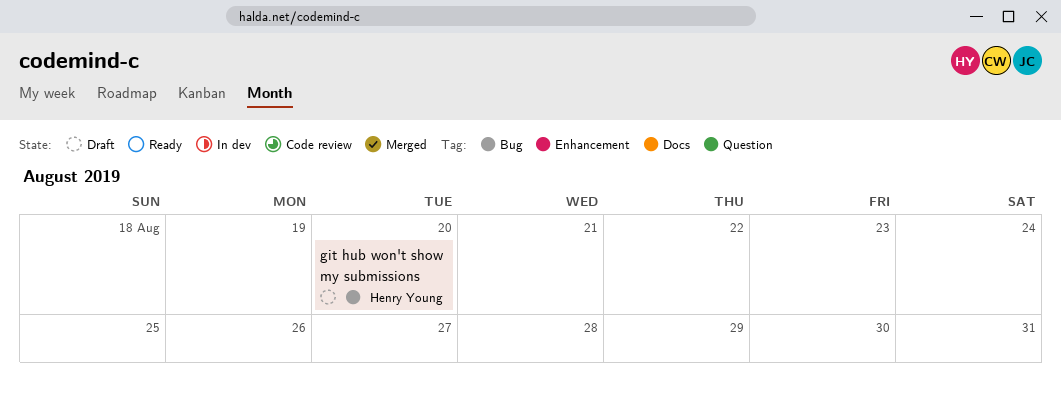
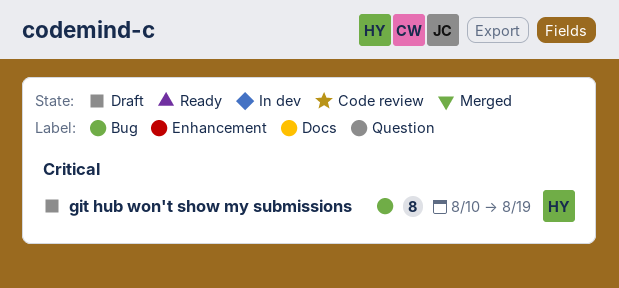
git hub won't show my submissions, due: Aug 20 -> Aug 19

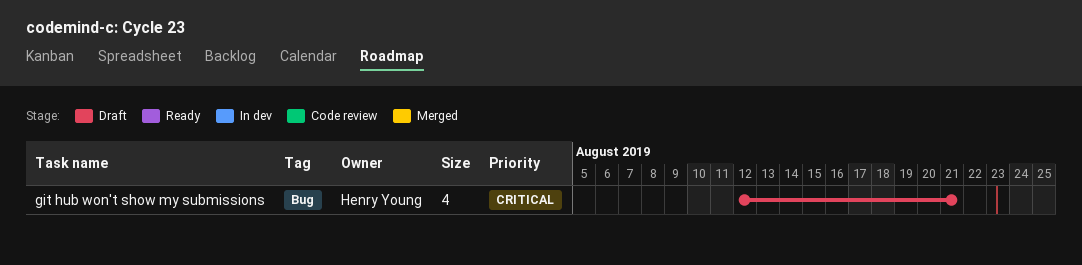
git hub won't show my submissions, estimate: 8 -> 4
git hub won't show my submissions, start: Aug 10 -> Aug 12
git hub won't show my submissions, due: Aug 19 -> Aug 21

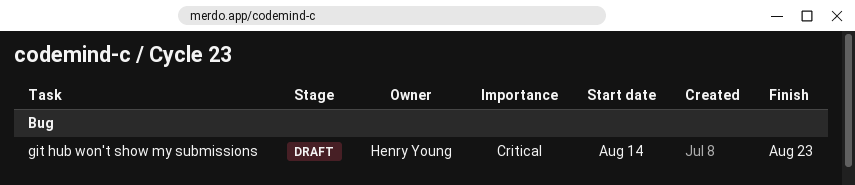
git hub won't show my submissions, start: Aug 12 -> Aug 14
git hub won't show my submissions, due: Aug 21 -> Aug 23

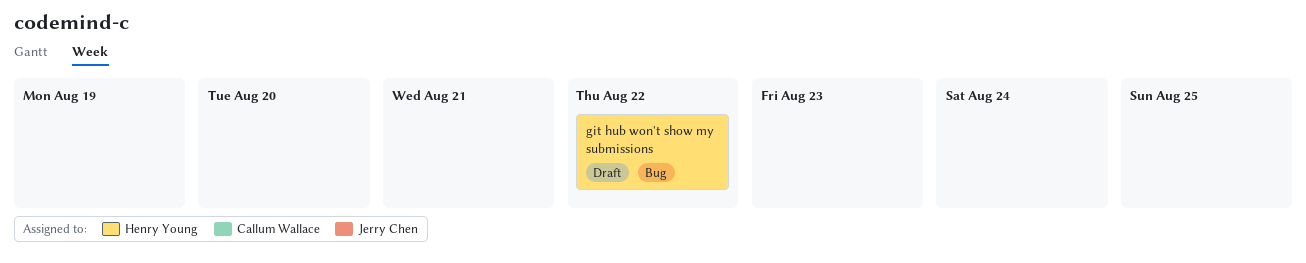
git hub won't show my submissions, due: Aug 23 -> Aug 22

